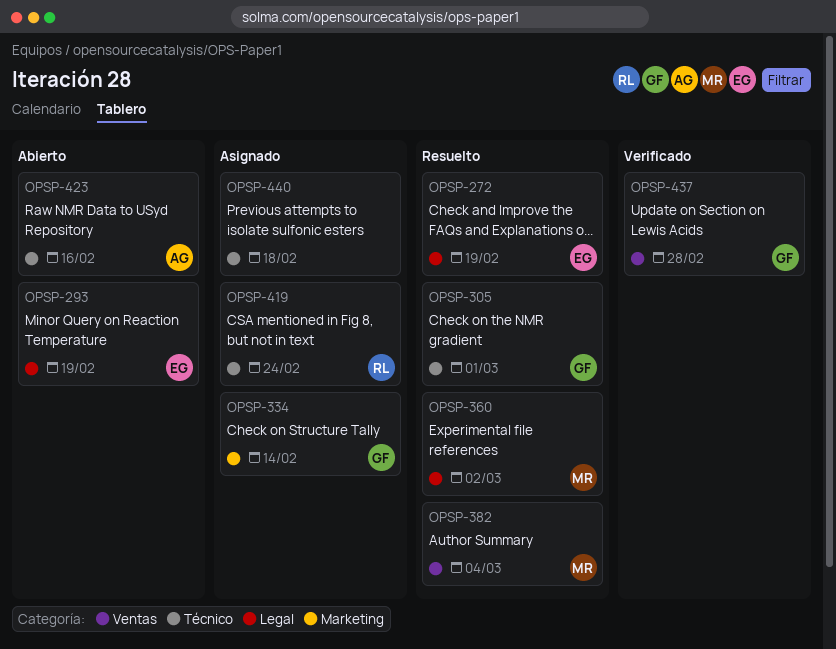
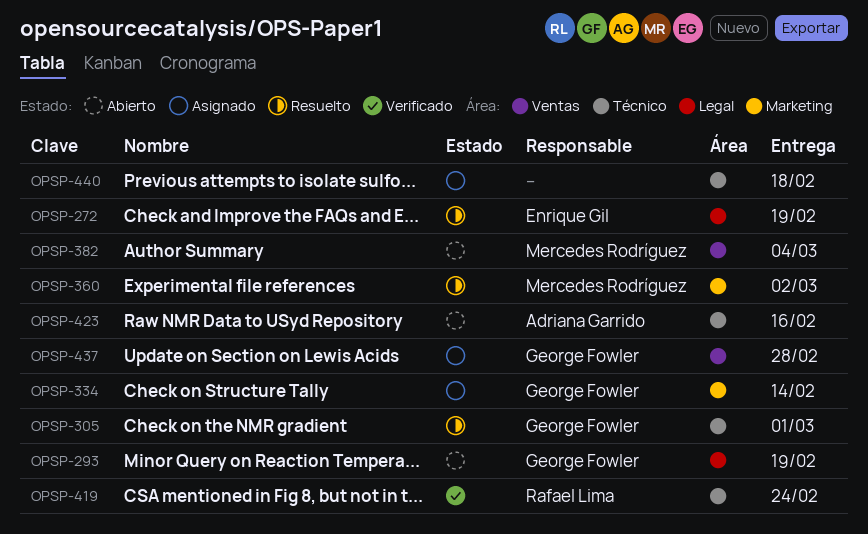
OPSP-293, owner: Enrique Gil -> George Fowler
OPSP-360, label: Legal -> Marketing
OPSP-382, status: Resuelto -> Abierto
OPSP-419, status: Asignado -> Verificado
OPSP-437, status: Verificado -> Asignado

